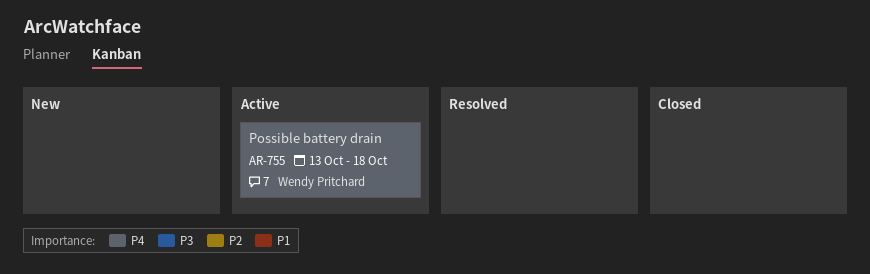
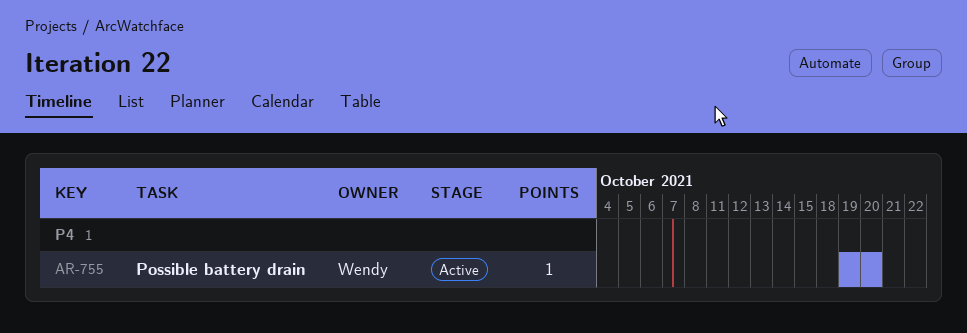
AR-755, start: Oct 13 -> Oct 19
AR-755, due: Oct 18 -> Oct 20

